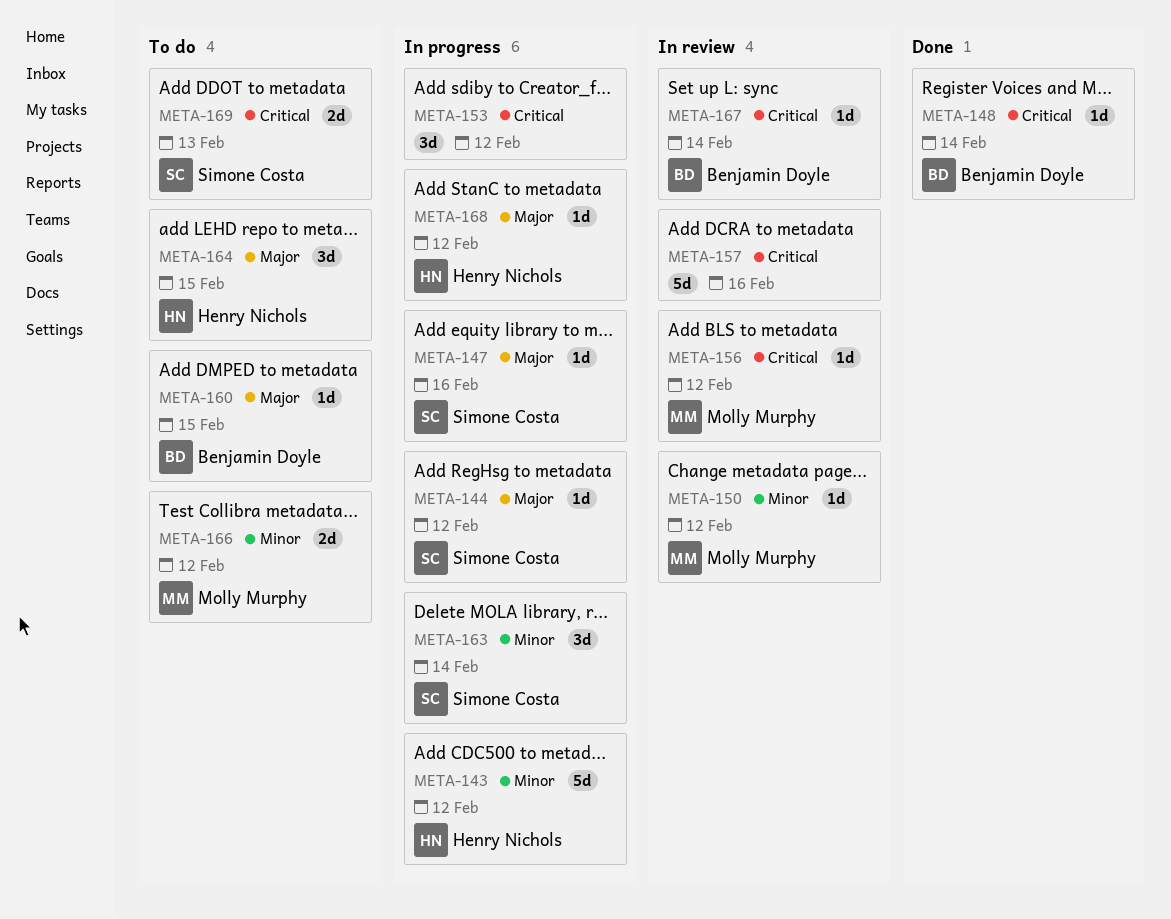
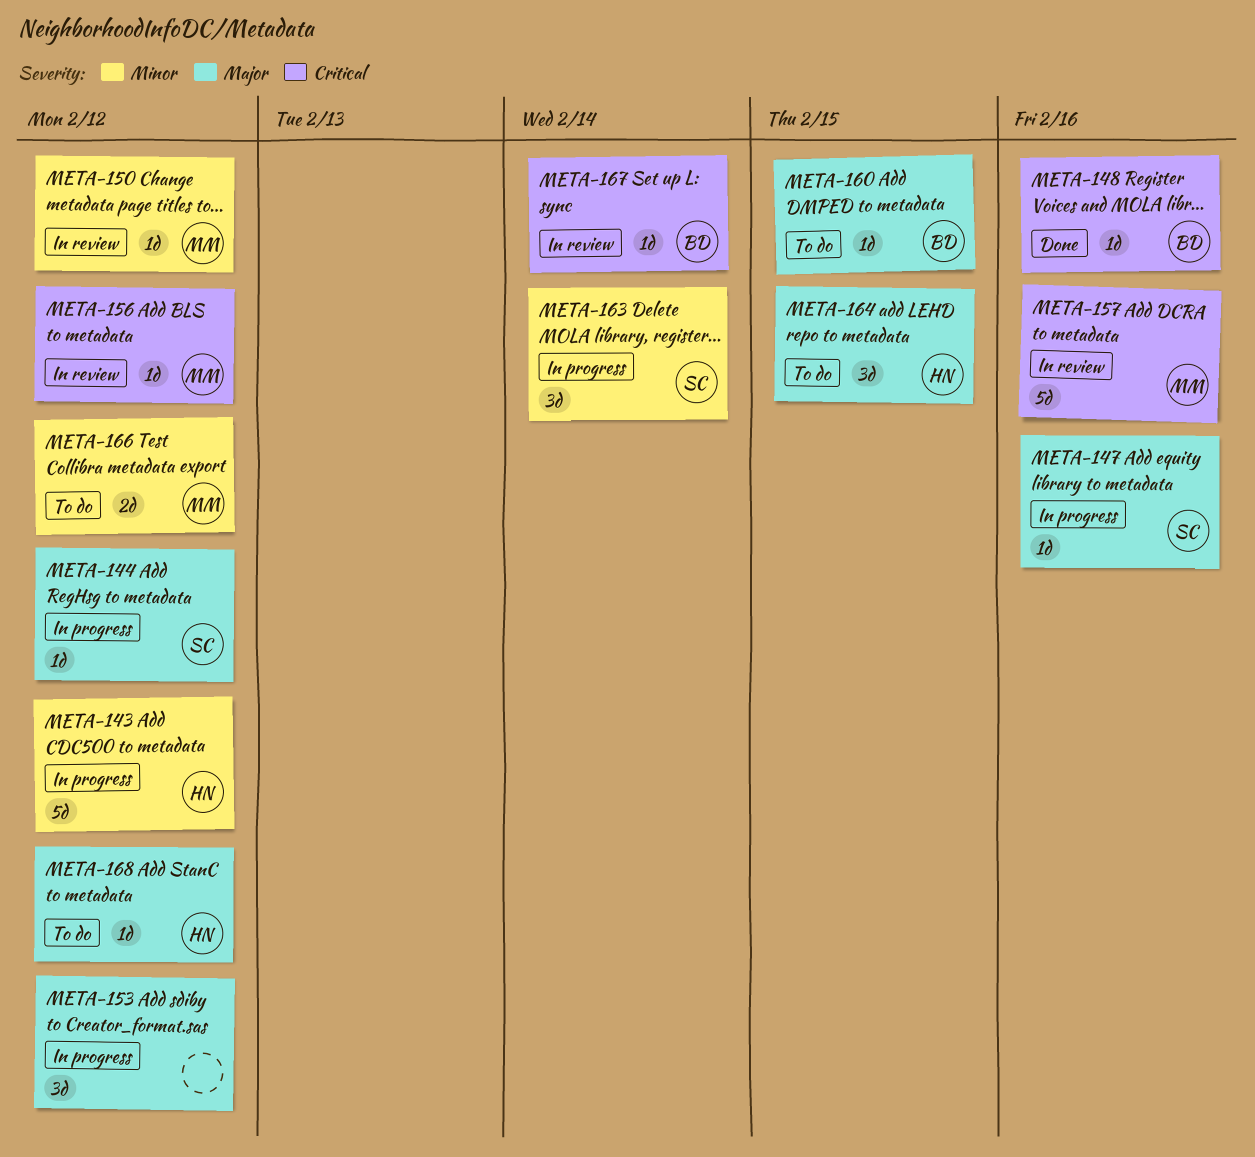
META-148, due: Feb 14 -> Feb 16
META-153, priority: Critical -> Major
META-157, owner: none -> Molly Murphy
META-168, status: In progress -> To do
META-169: present -> none

